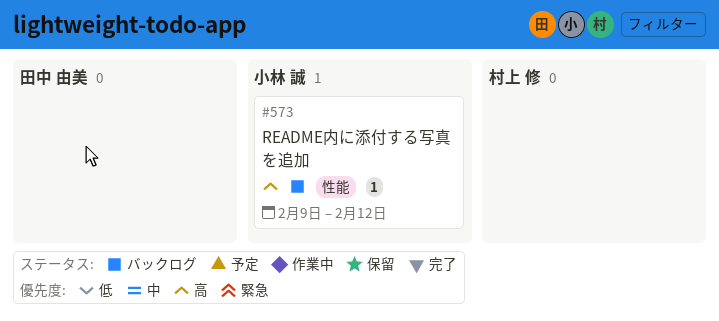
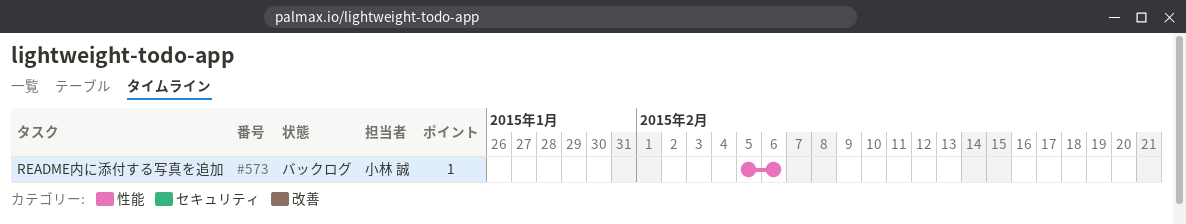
#573, start: Feb 9 -> Feb 5
#573, due: Feb 12 -> Feb 6

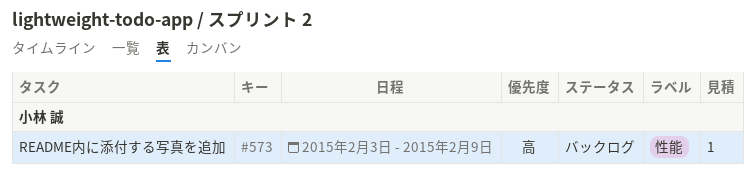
#573, start: Feb 5 -> Feb 3
#573, due: Feb 6 -> Feb 9

